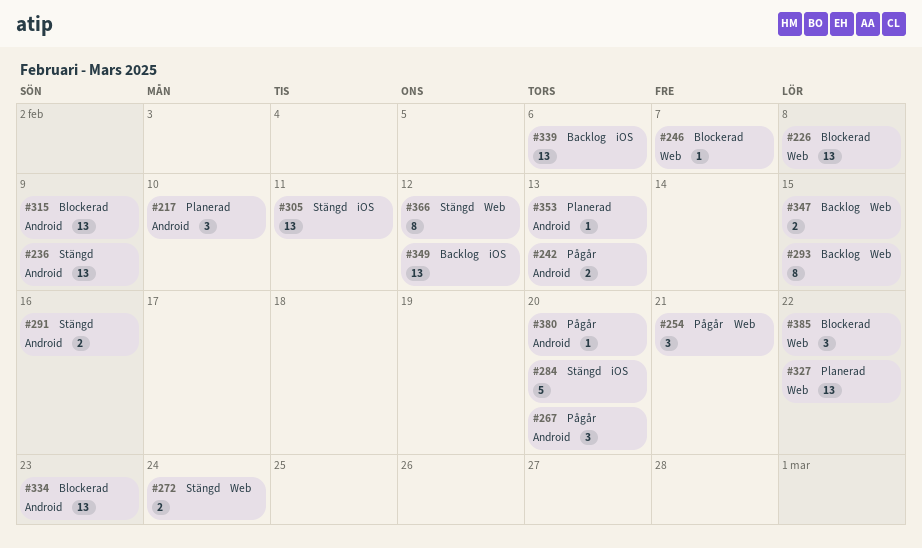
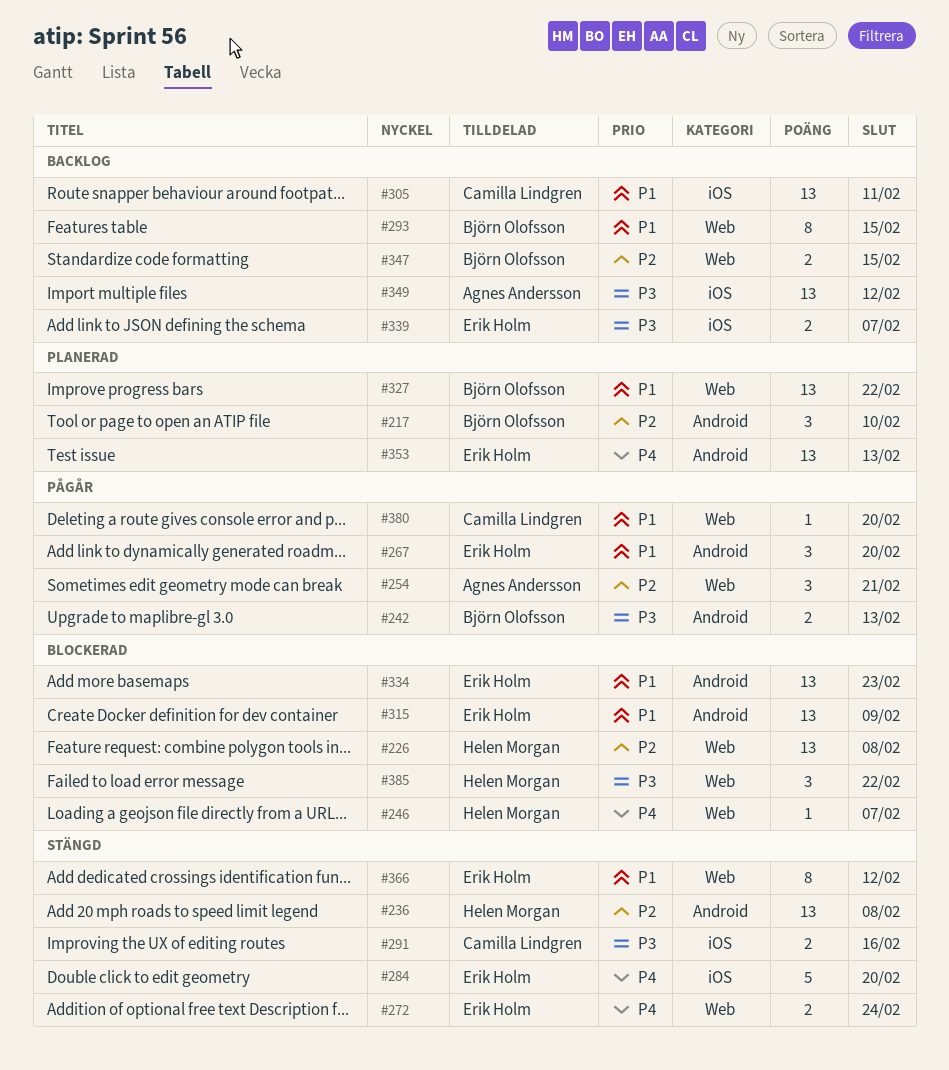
#236, due: Feb 9 -> Feb 8
#291, label: Android -> iOS
#305, status: Stängd -> Backlog
#339, estimate: 13 -> 2
#339, due: Feb 6 -> Feb 7
#353, estimate: 1 -> 13
#380, label: Android -> Web

